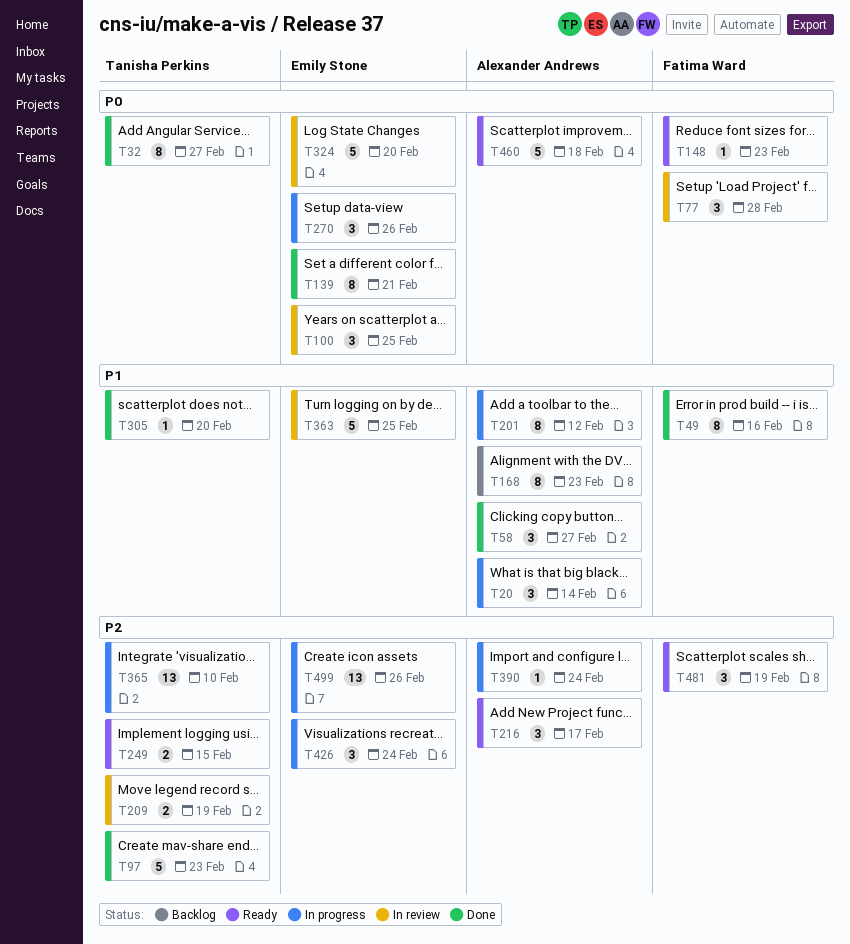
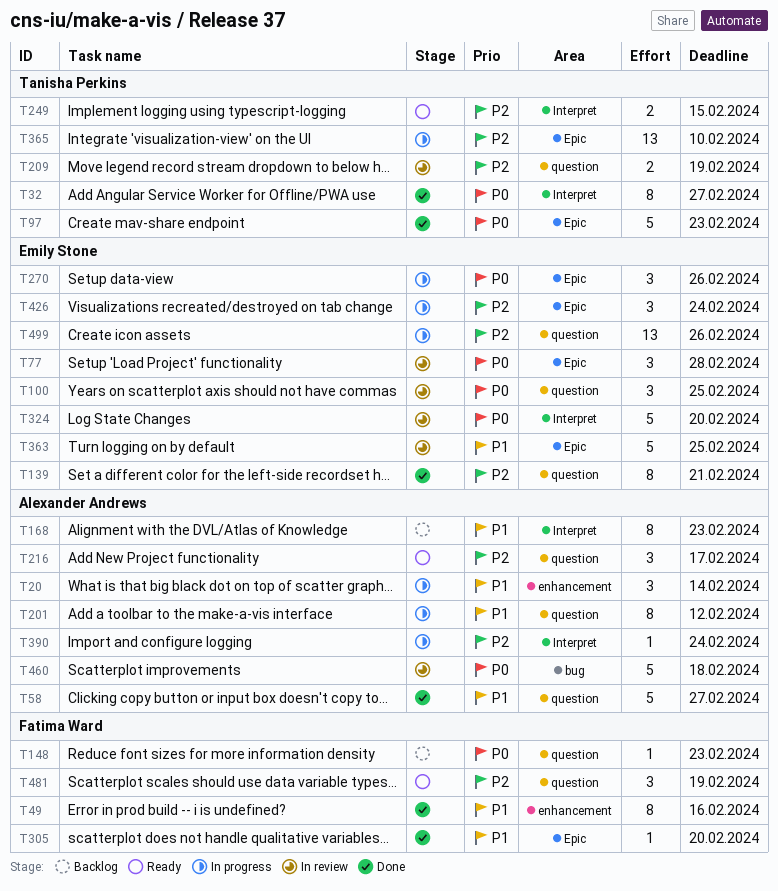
T58, estimate: 3 -> 5
T77, owner: Fatima Ward -> Emily Stone
T97, priority: P2 -> P0
T139, priority: P0 -> P2
T148, status: Ready -> Backlog
T305, owner: Tanisha Perkins -> Fatima Ward
T460, status: Ready -> In review

